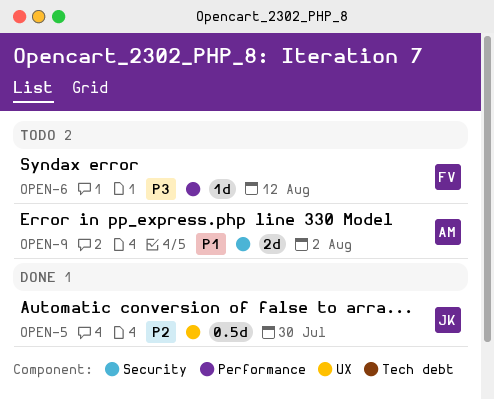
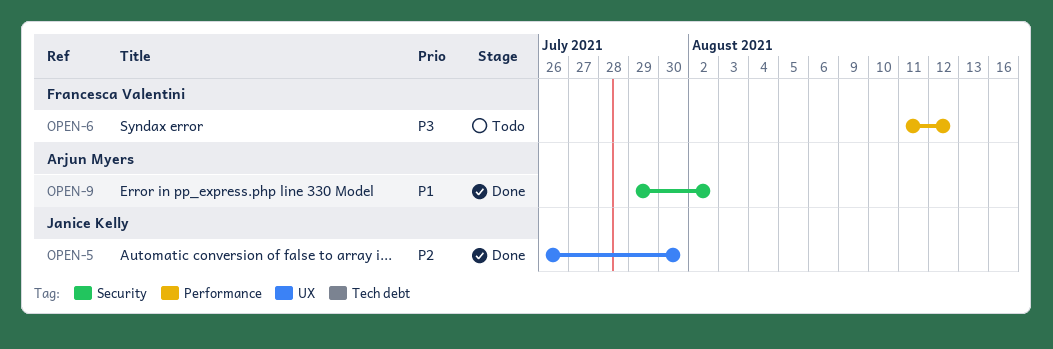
OPEN-9, status: Todo -> Done

